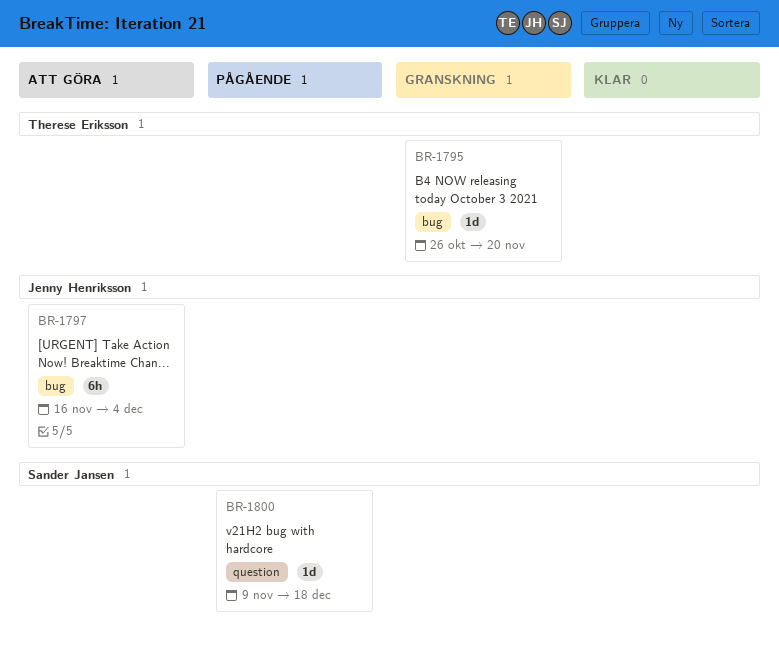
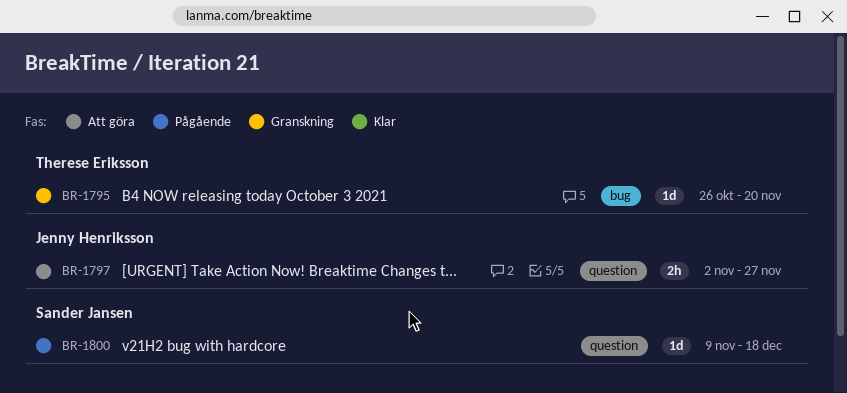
BR-1797, label: bug -> question
BR-1797, estimate: 6h -> 2h
BR-1797, start: Nov 16 -> Nov 2
BR-1797, due: Dec 4 -> Nov 27

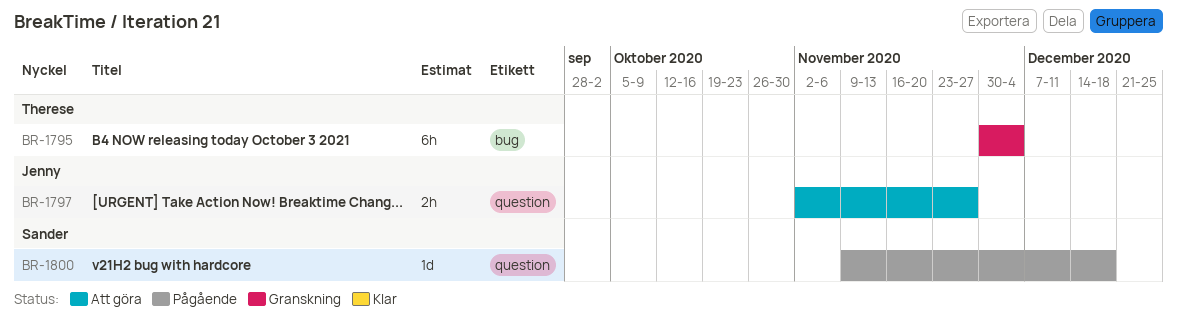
BR-1795, estimate: 1d -> 6h
BR-1795, start: Oct 26 -> Nov 30
BR-1795, due: Nov 20 -> Dec 4

